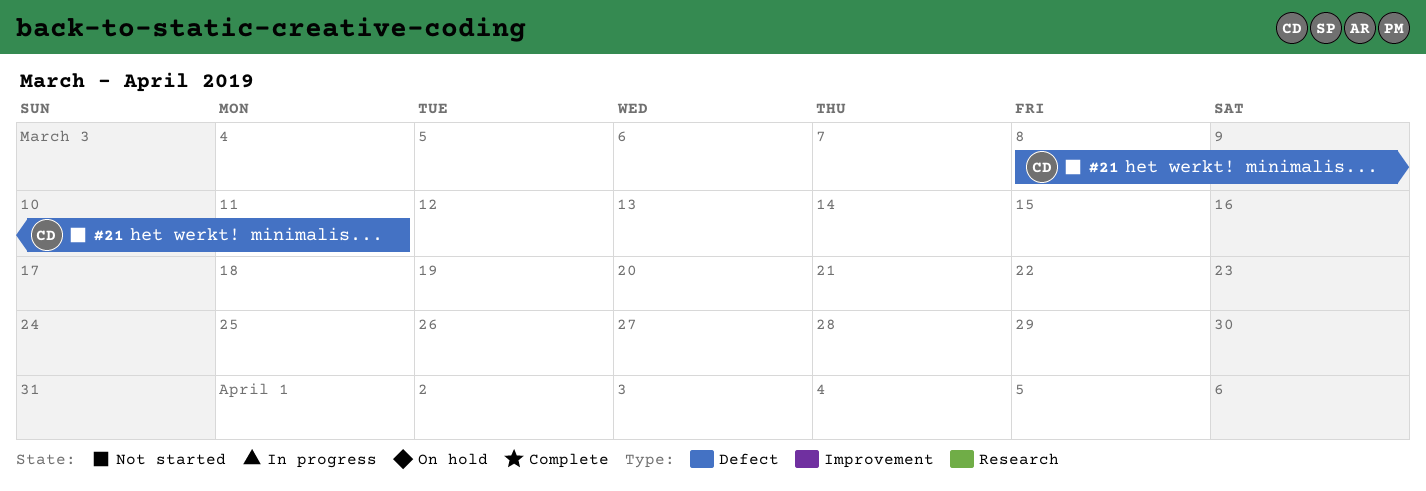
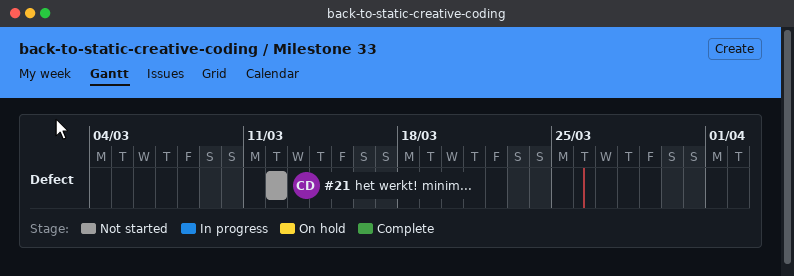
#21, start: Mar 8 -> Mar 12
#21, due: Mar 11 -> Mar 12

